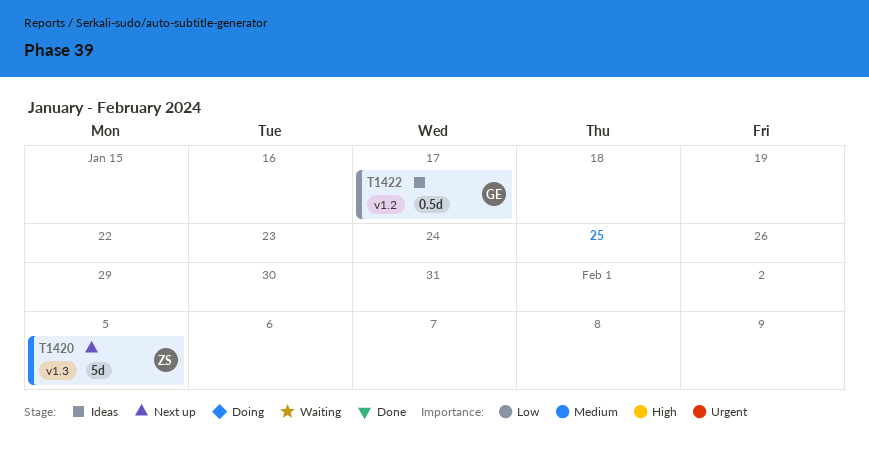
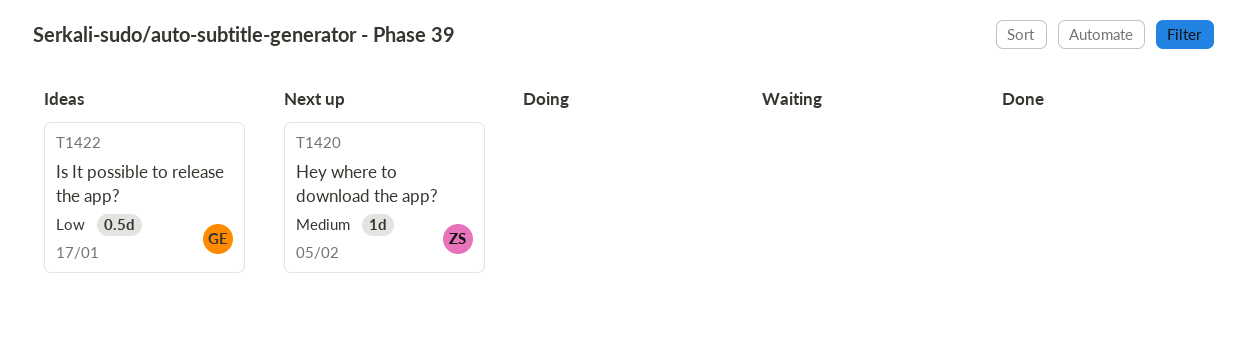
T1420, estimate: 5d -> 1d

